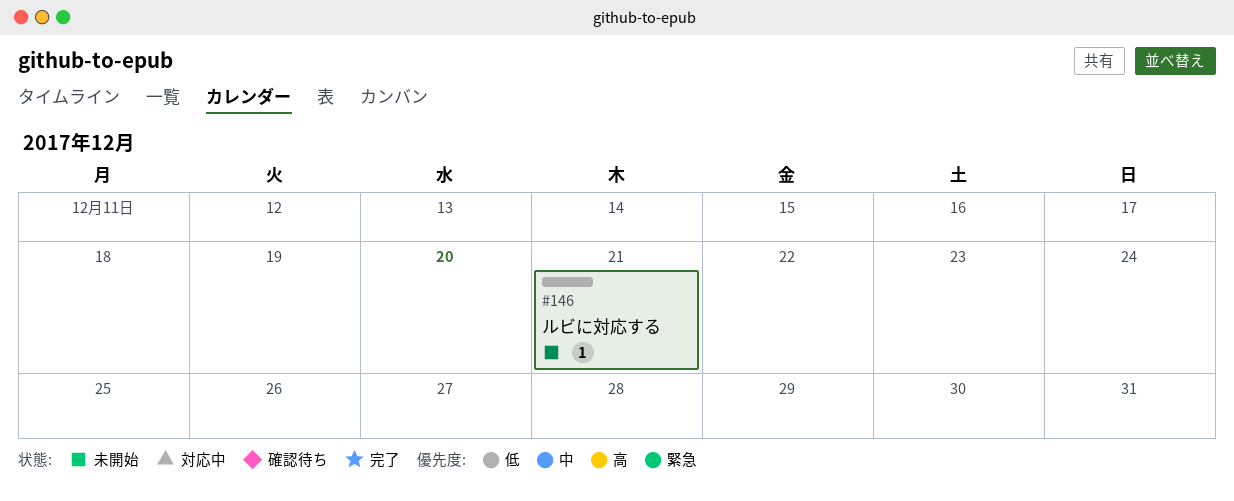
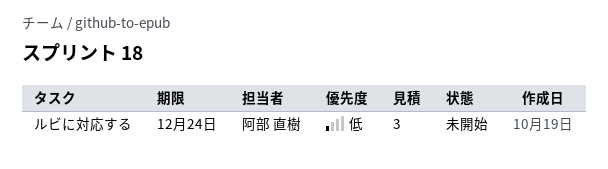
ルビに対応する, estimate: 1 -> 3
ルビに対応する, due: Dec 21 -> Dec 24

